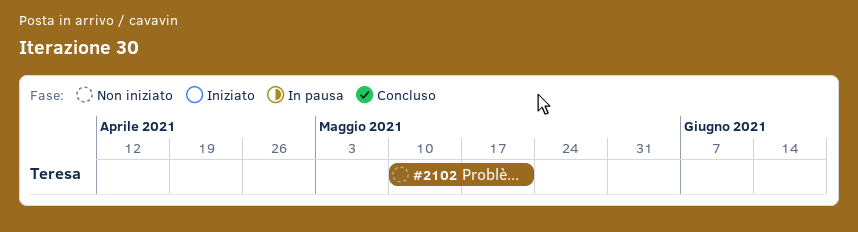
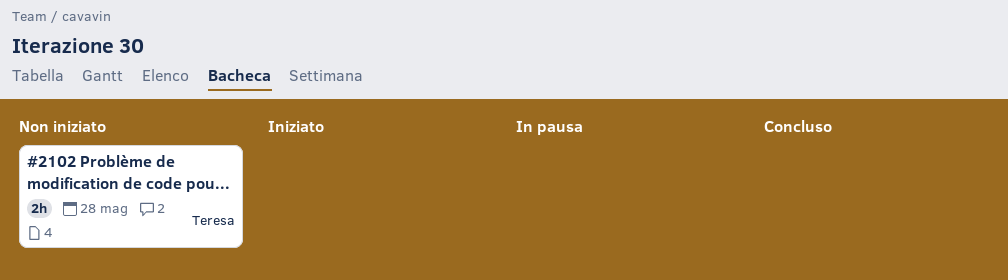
#2102, due: May 21 -> May 28

